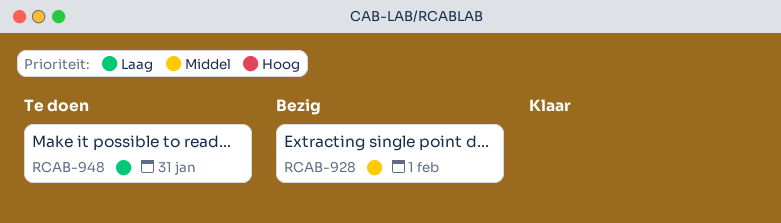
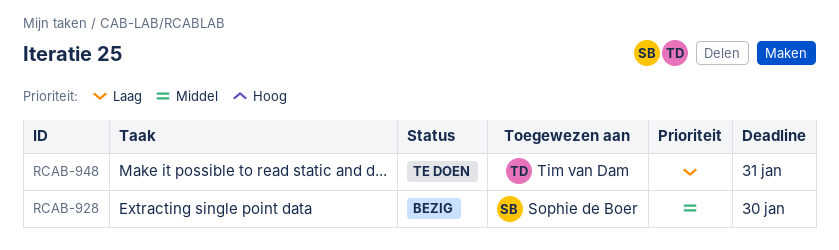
RCAB-928, due: Feb 1 -> Jan 30

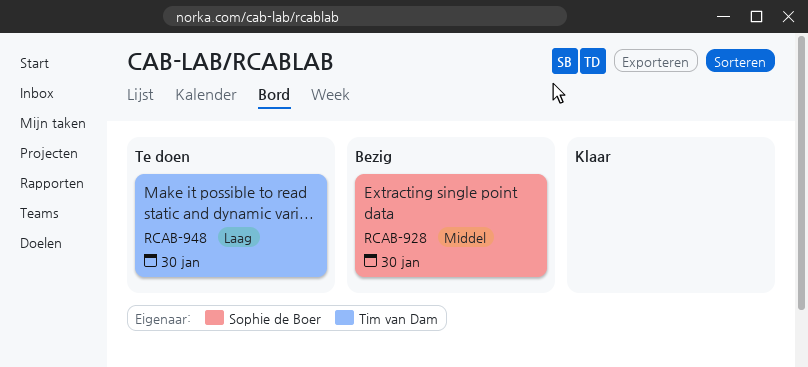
RCAB-948, due: Jan 31 -> Jan 30

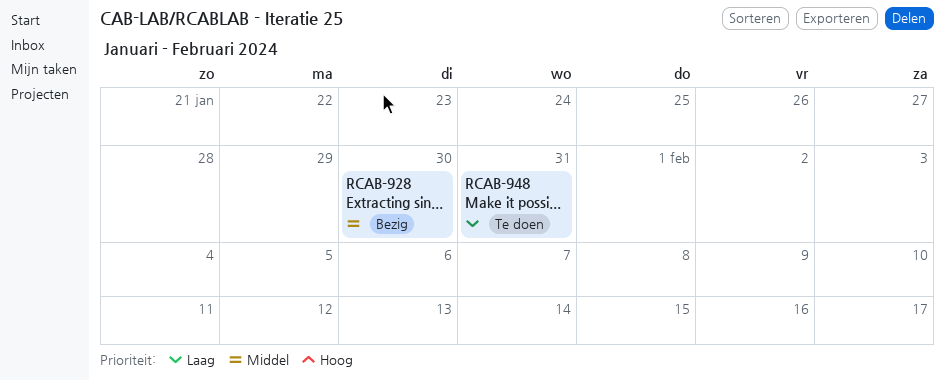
RCAB-948, due: Jan 30 -> Jan 31

